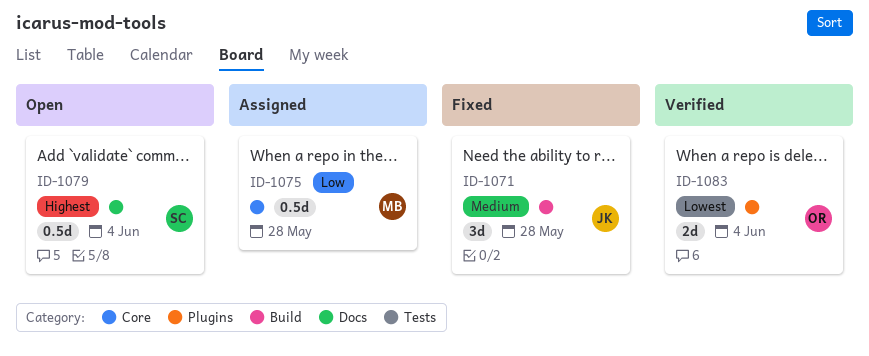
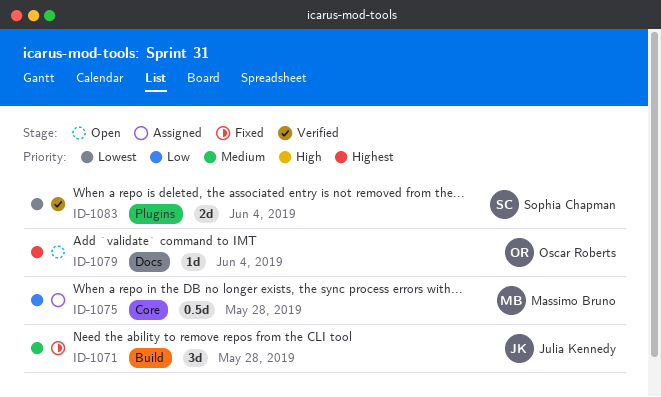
ID-1079, owner: Sophia Chapman -> Oscar Roberts
ID-1079, estimate: 0.5d -> 1d
ID-1083, owner: Oscar Roberts -> Sophia Chapman

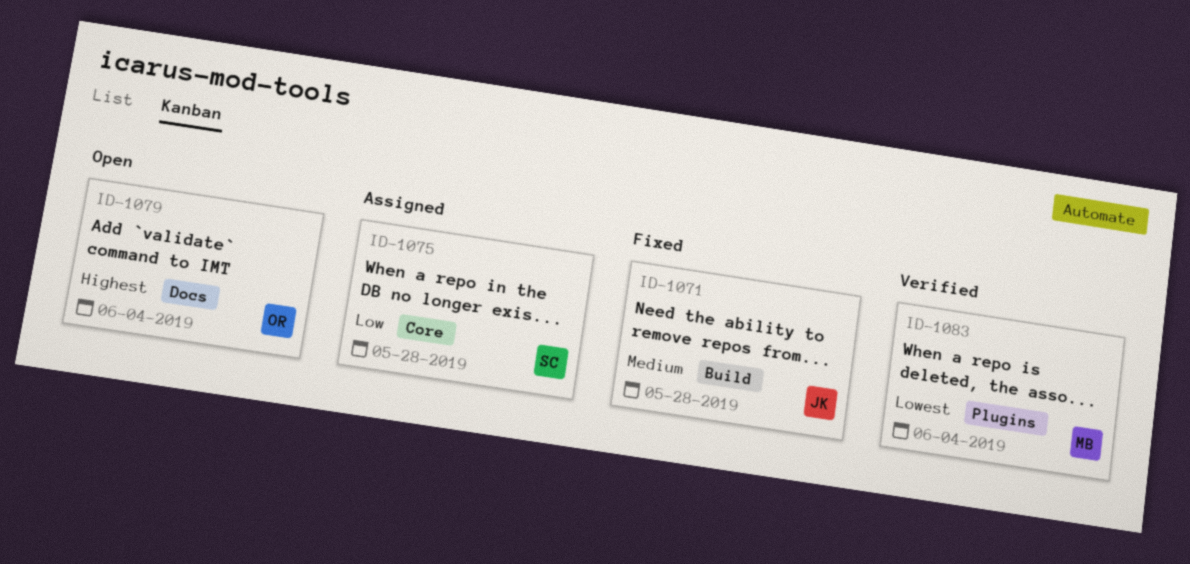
ID-1075, owner: Massimo Bruno -> Sophia Chapman
ID-1083, owner: Sophia Chapman -> Massimo Bruno

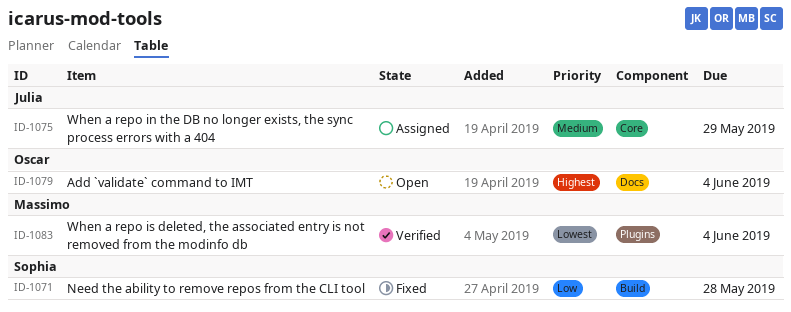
ID-1071, owner: Julia -> Sophia
ID-1071, priority: Medium -> Low
ID-1075, owner: Sophia -> Julia
ID-1075, priority: Low -> Medium
ID-1075, due: May 28 -> May 29

